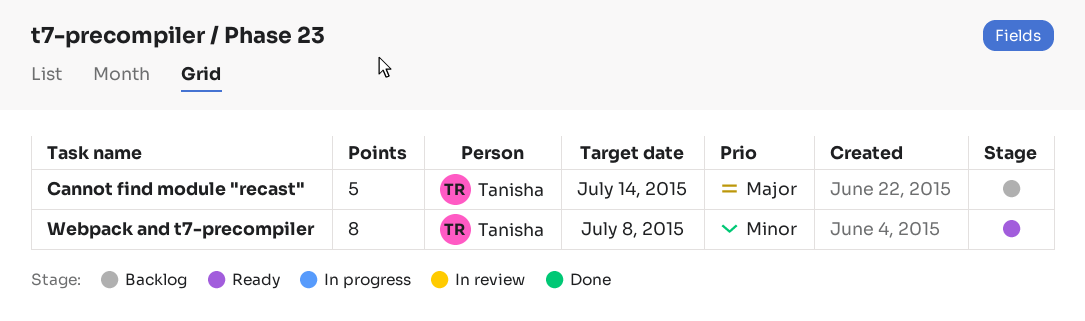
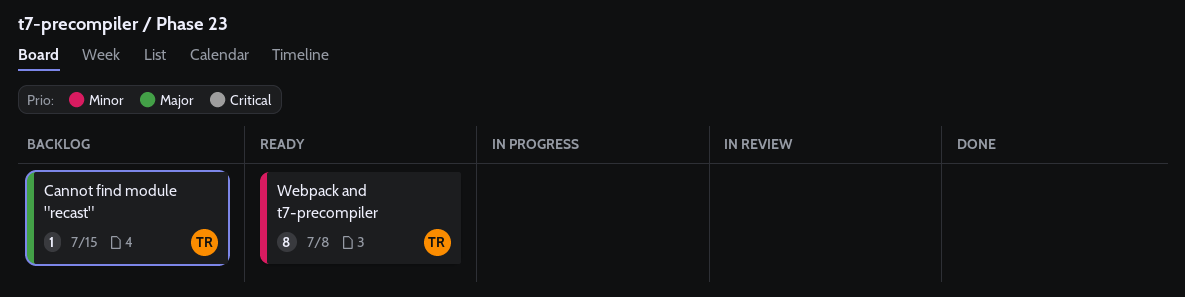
Cannot find module "recast", estimate: 5 -> 1
Cannot find module "recast", due: Jul 14 -> Jul 15

